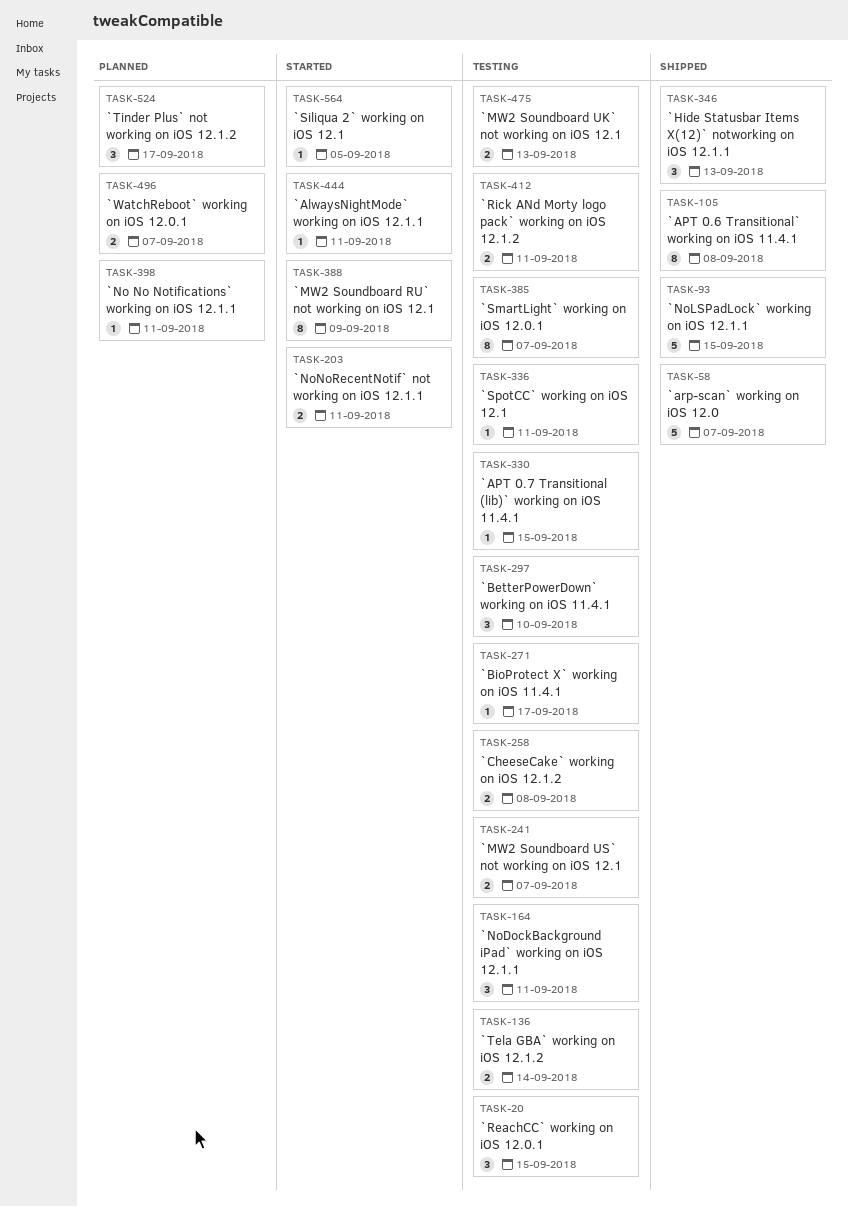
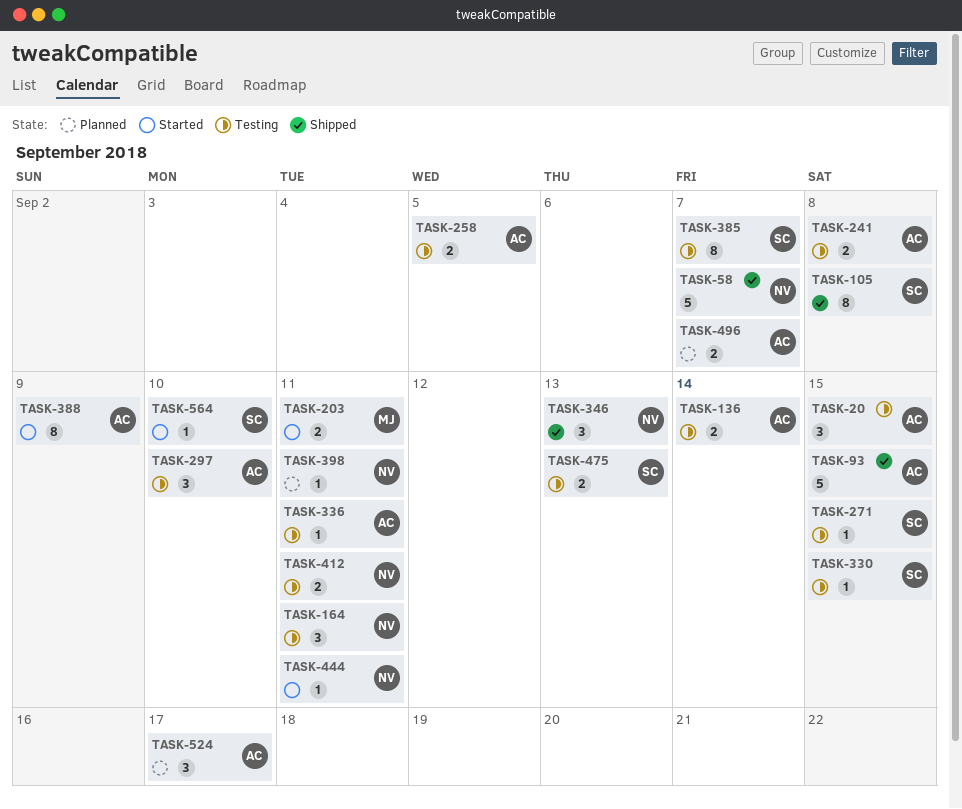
TASK-241, due: Sep 7 -> Sep 8
TASK-258, due: Sep 8 -> Sep 5
TASK-271, due: Sep 17 -> Sep 15
TASK-564, due: Sep 5 -> Sep 10

